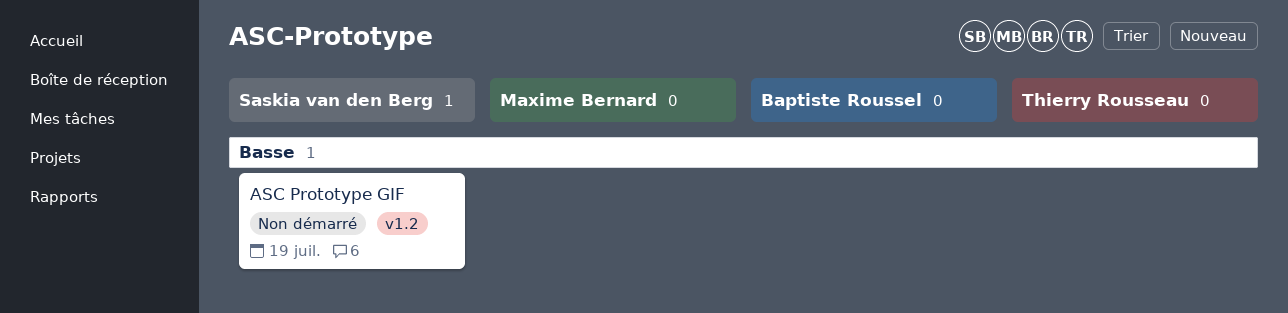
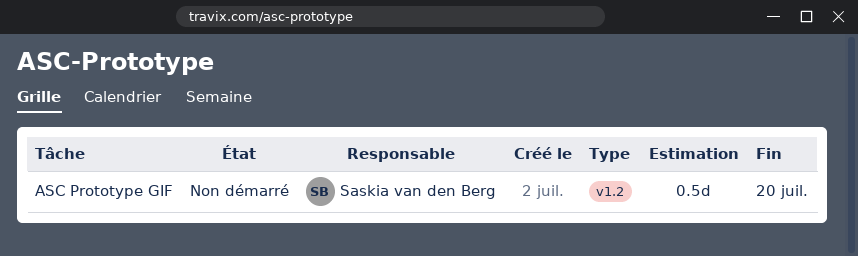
ASC Prototype GIF, due: Jul 19 -> Jul 20

